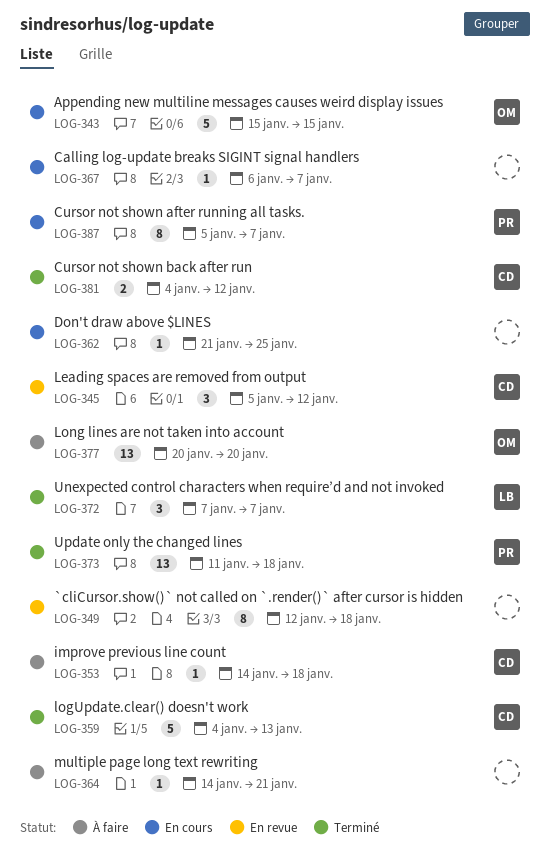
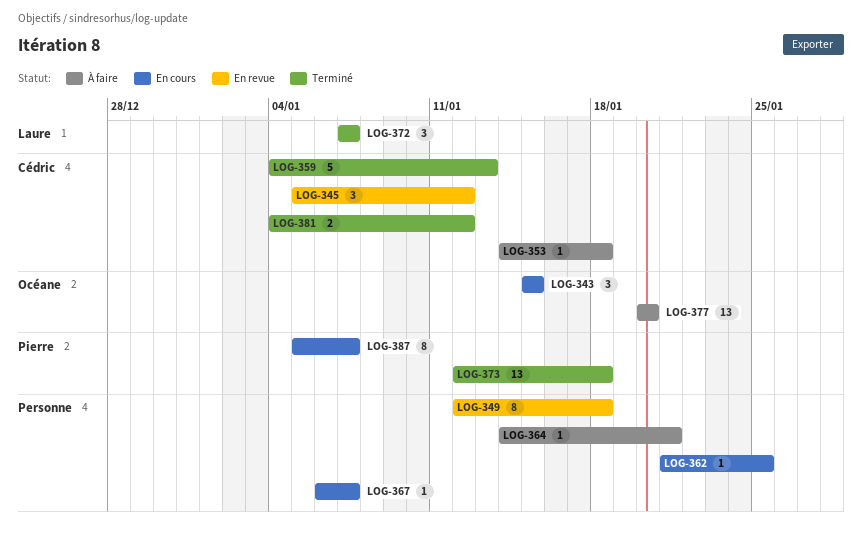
LOG-343, estimate: 5 -> 3
LOG-373, start: Jan 11 -> Jan 12

